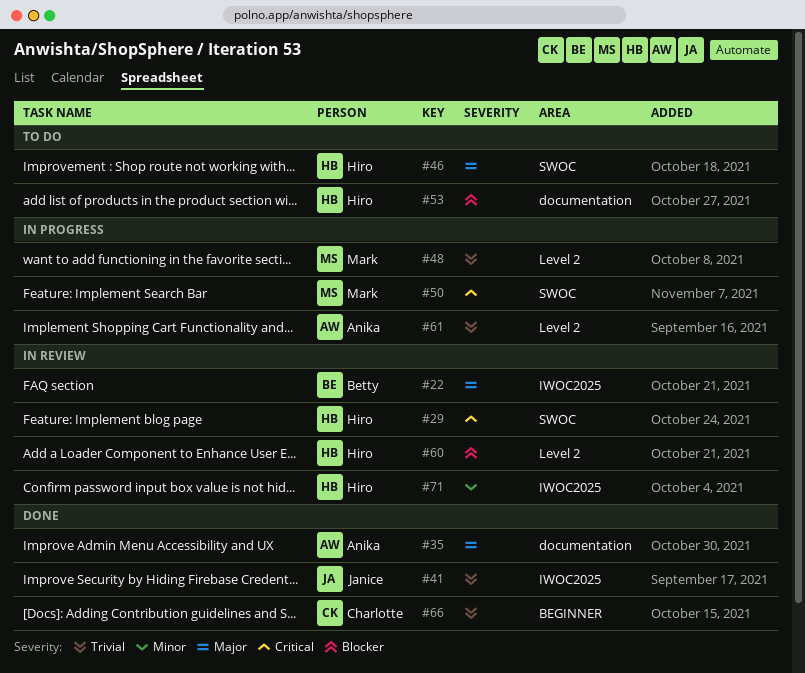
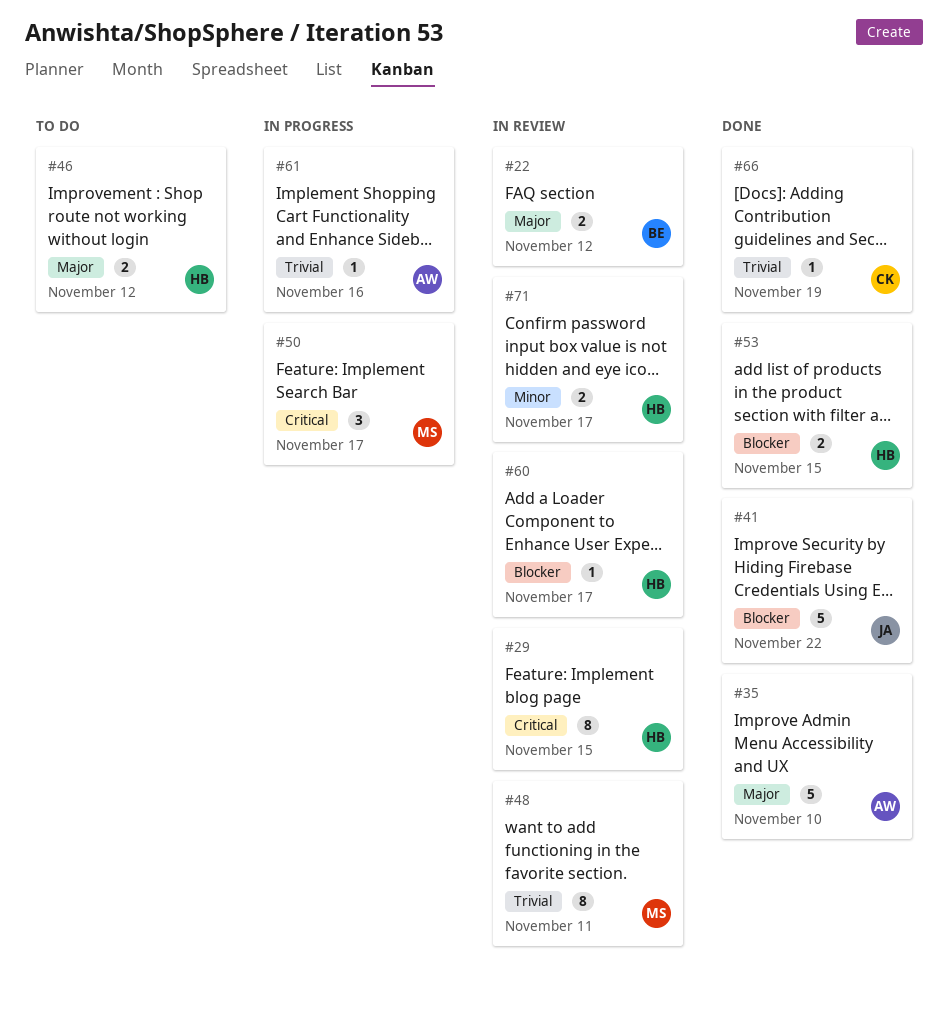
#41, priority: Trivial -> Blocker
#48, status: In progress -> In review
#53, status: To do -> Done

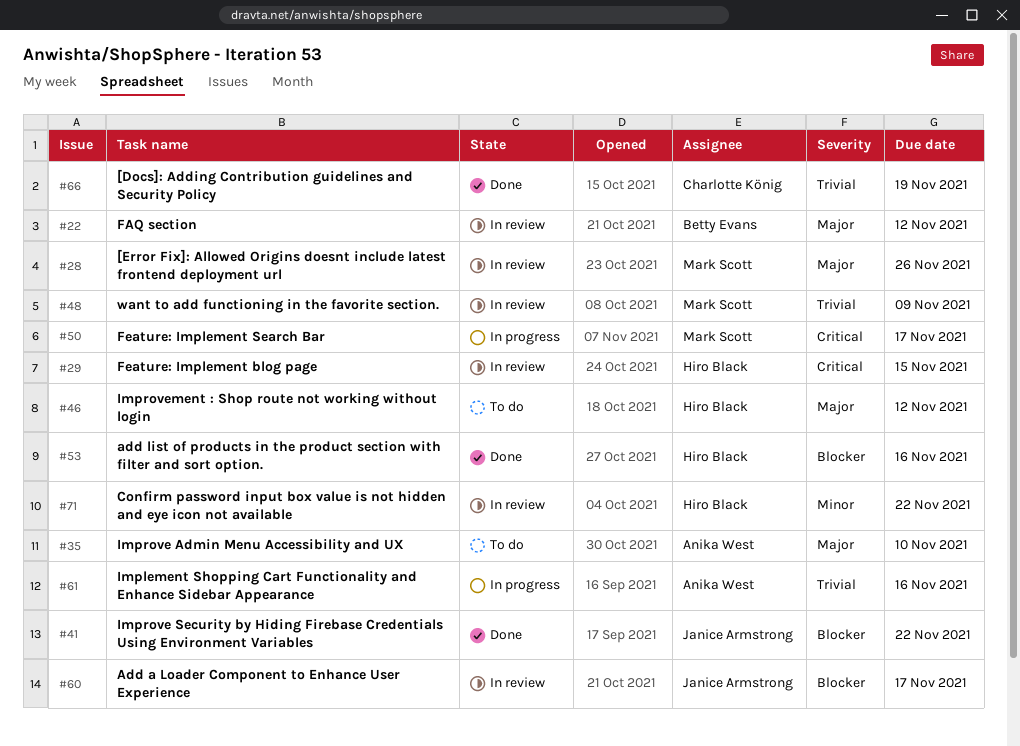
#28: none -> present
#35, status: Done -> To do
#48, due: Nov 11 -> Nov 9
#53, due: Nov 15 -> Nov 16
#60, owner: Hiro Black -> Janice Armstrong
#71, due: Nov 17 -> Nov 22

